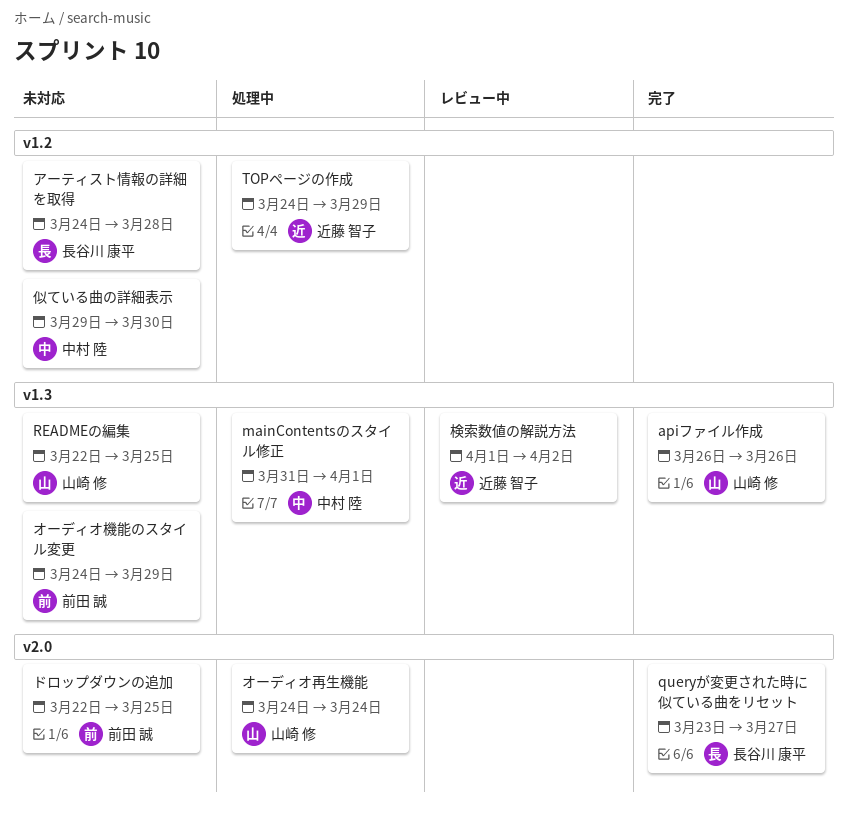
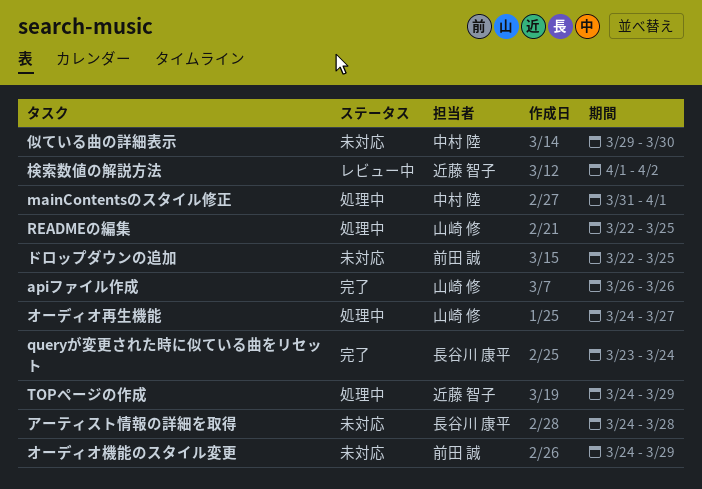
queryが変更された時に似ている曲をリセット, due: Mar 27 -> Mar 24
READMEの編集, status: 未対応 -> 処理中
オーディオ再生機能, due: Mar 24 -> Mar 27

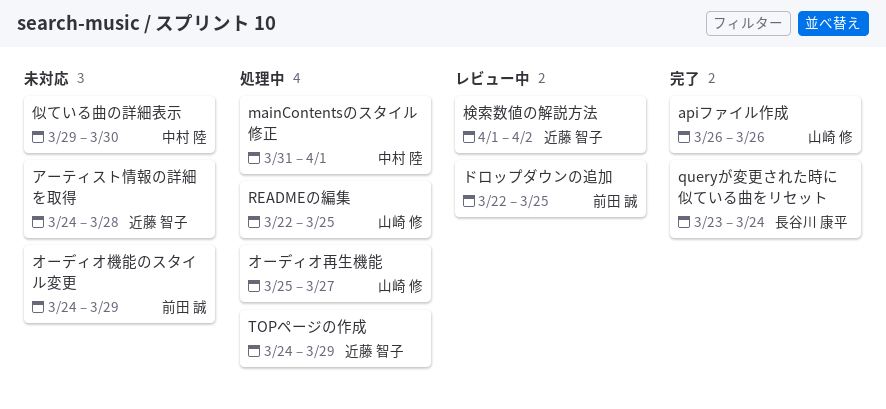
アーティスト情報の詳細を取得, owner: 長谷川 康平 -> 近藤 智子
オーディオ再生機能, start: Mar 24 -> Mar 25
ドロップダウンの追加, status: 未対応 -> レビュー中

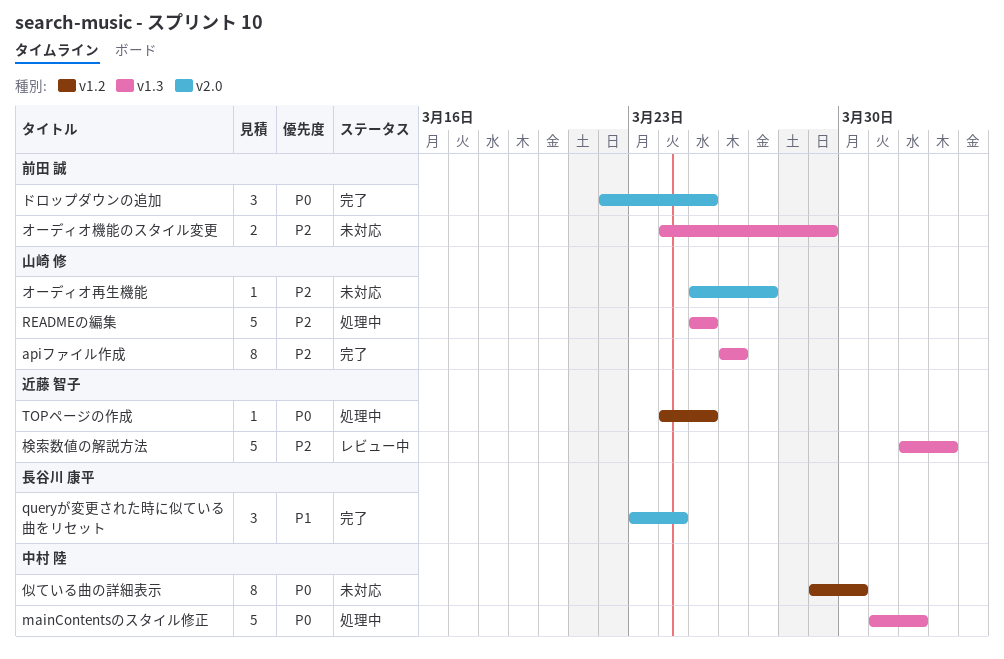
READMEの編集, start: Mar 22 -> Mar 25
TOPページの作成, due: Mar 29 -> Mar 25
アーティスト情報の詳細を取得: present -> none
オーディオ再生機能, status: 処理中 -> 未対応
ドロップダウンの追加, status: レビュー中 -> 完了

